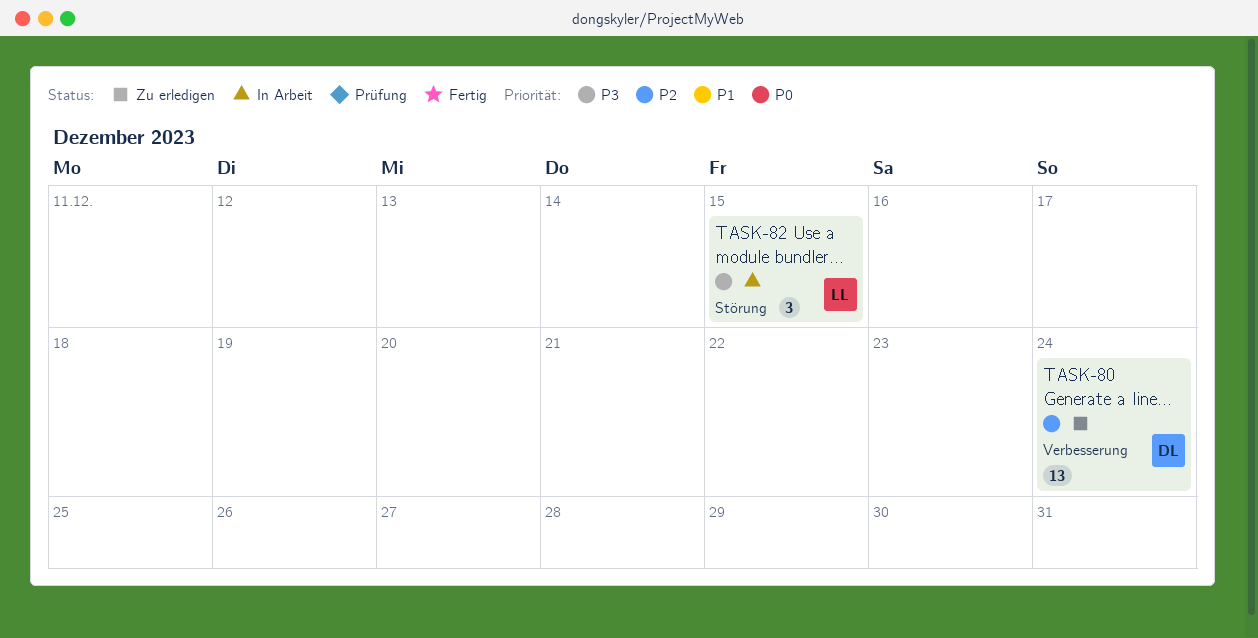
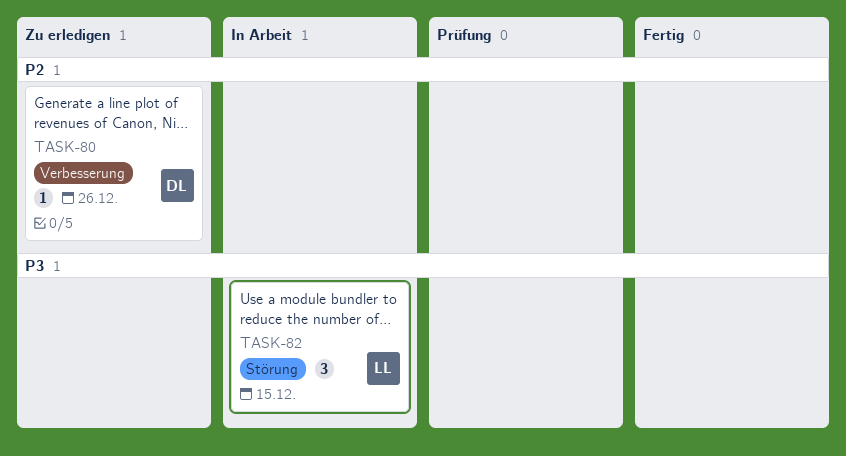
TASK-80, estimate: 13 -> 1
TASK-80, due: Dec 24 -> Dec 26

